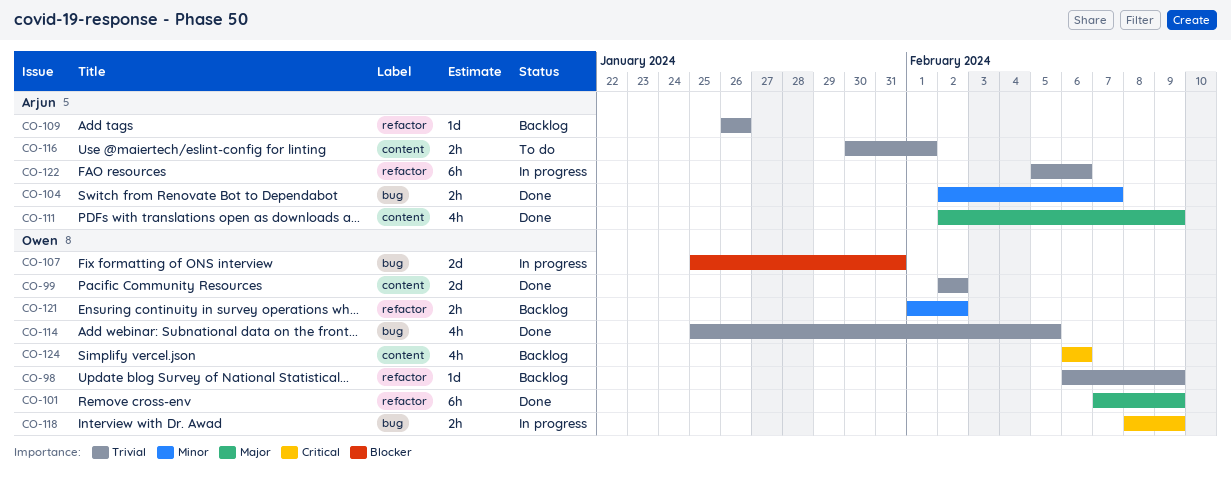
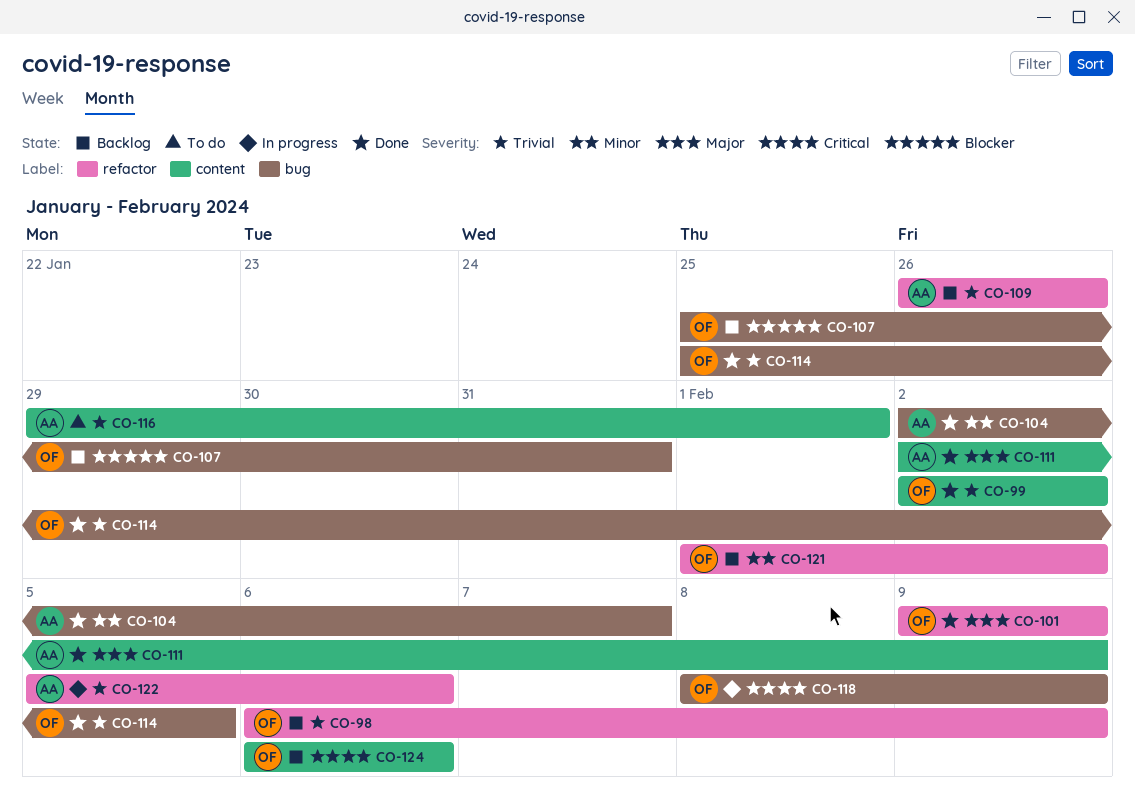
CO-101, start: Feb 7 -> Feb 9
CO-107, status: In progress -> Backlog
CO-116, start: Jan 30 -> Jan 29

